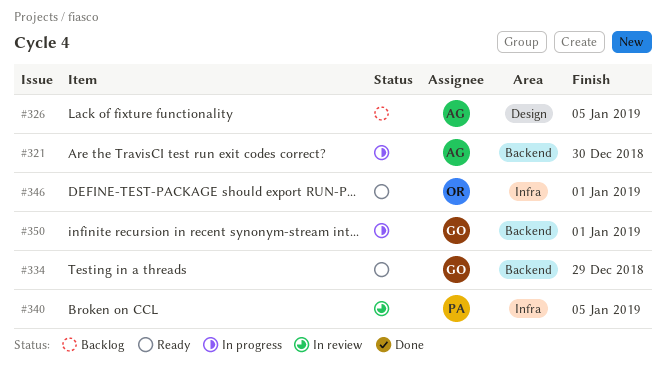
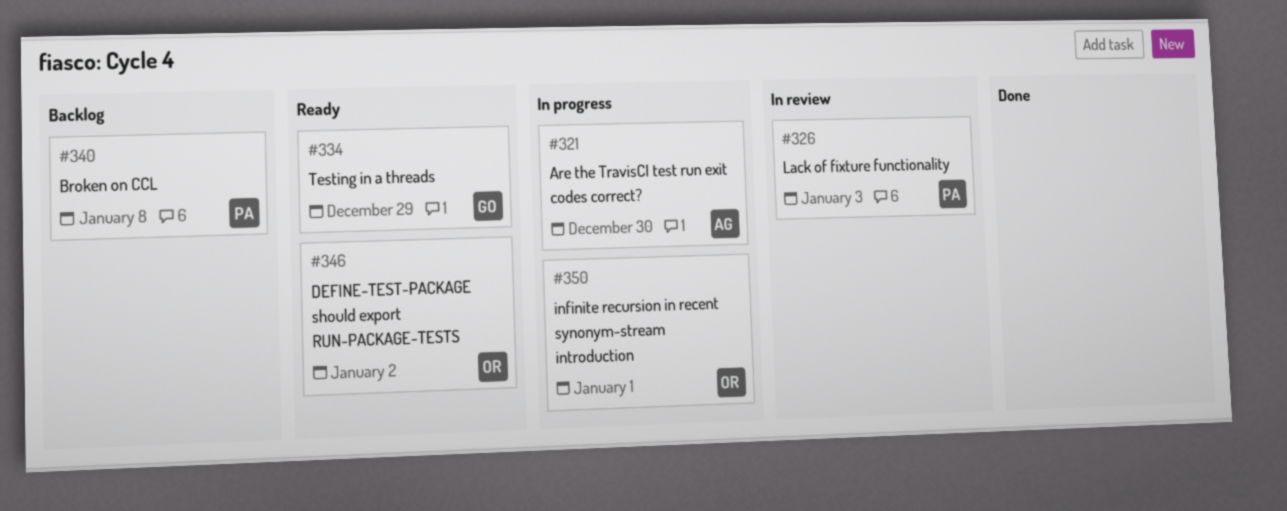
#326, status: Backlog -> In review
#326, owner: AG -> PA
#326, due: Jan 5 -> Jan 3
#340, status: In review -> Backlog
#340, due: Jan 5 -> Jan 8
#346, due: Jan 1 -> Jan 2
#350, owner: GO -> OR

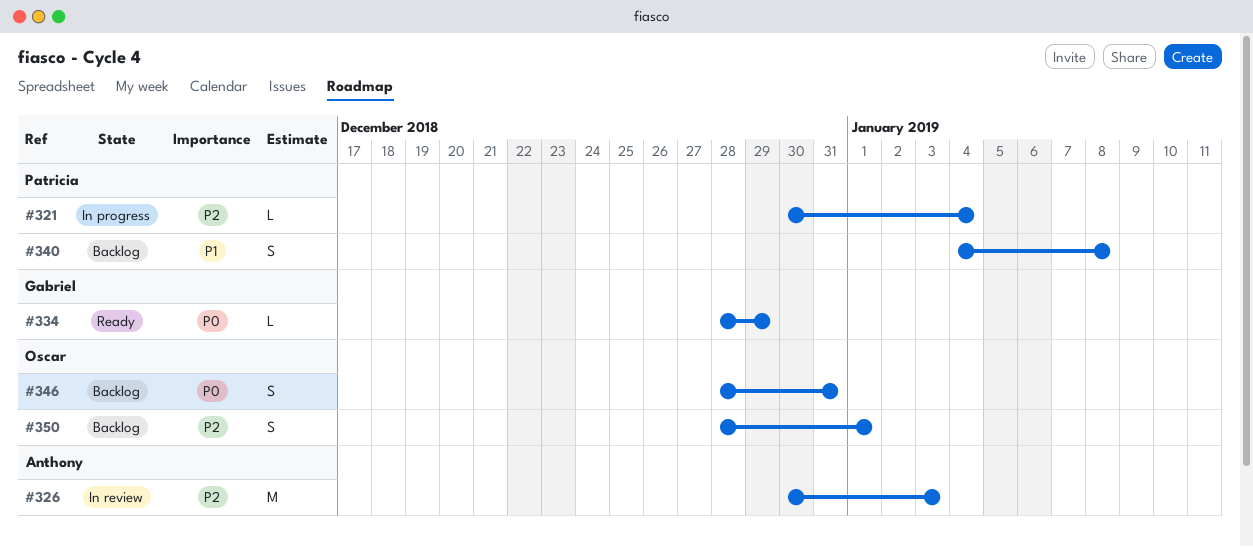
#321, owner: Anthony -> Patricia
#321, due: Dec 30 -> Jan 4
#326, owner: Patricia -> Anthony
#346, status: Ready -> Backlog
#346, due: Jan 2 -> Dec 31
#350, status: In progress -> Backlog

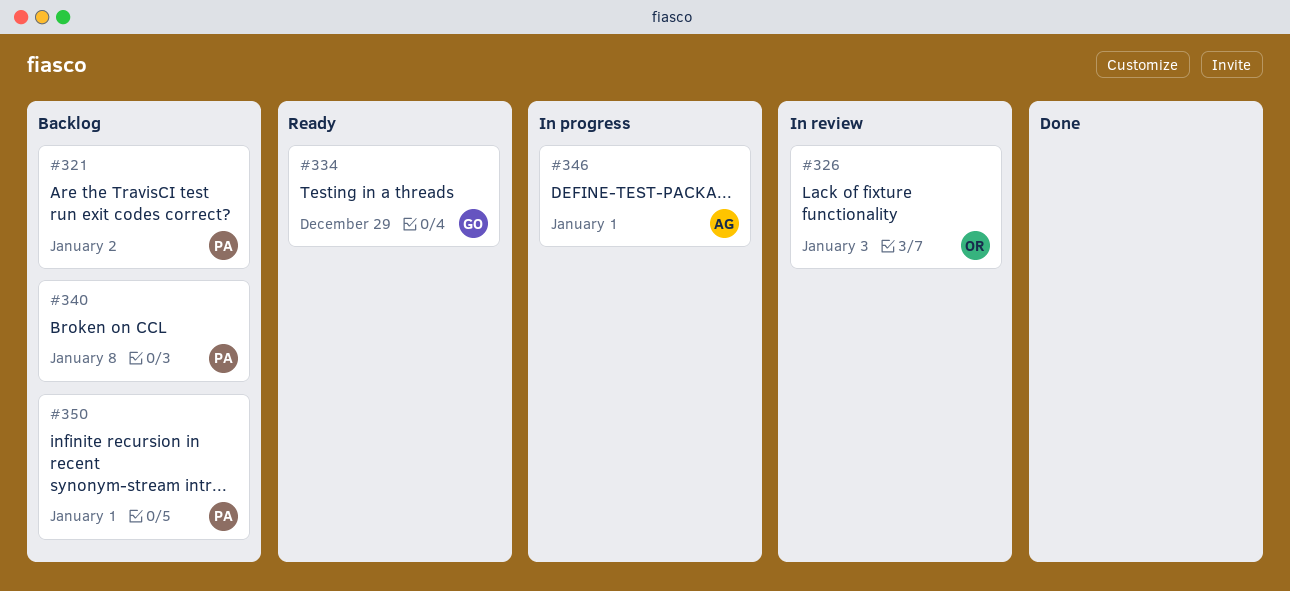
#321, status: In progress -> Backlog
#321, due: Jan 4 -> Jan 2
#326, owner: Anthony -> Oscar
#346, status: Backlog -> In progress
#346, owner: Oscar -> Anthony
#346, due: Dec 31 -> Jan 1
#350, owner: Oscar -> Patricia

